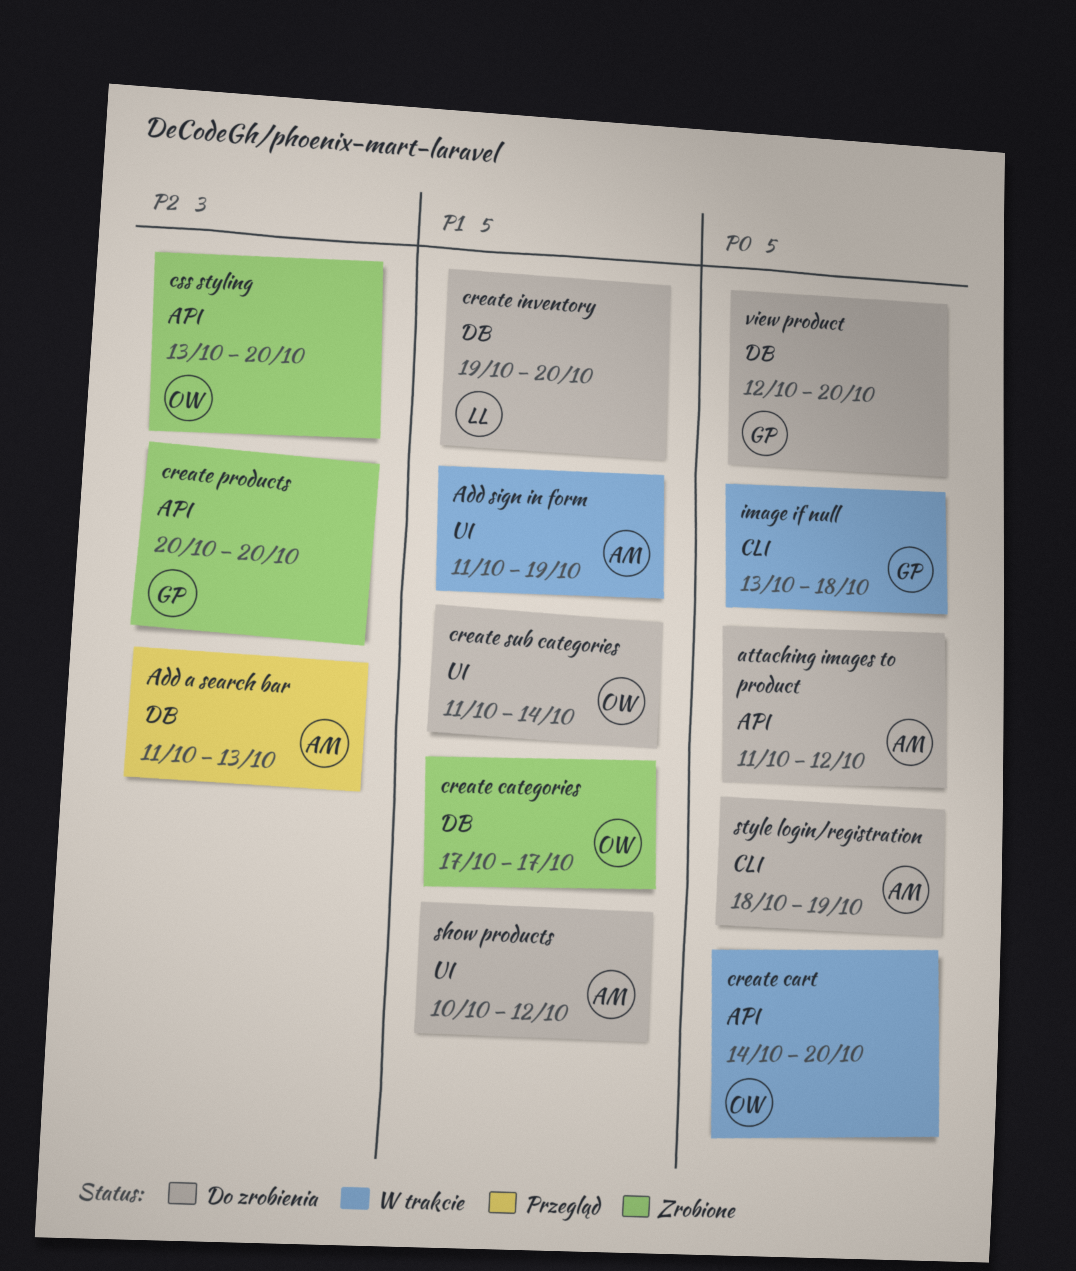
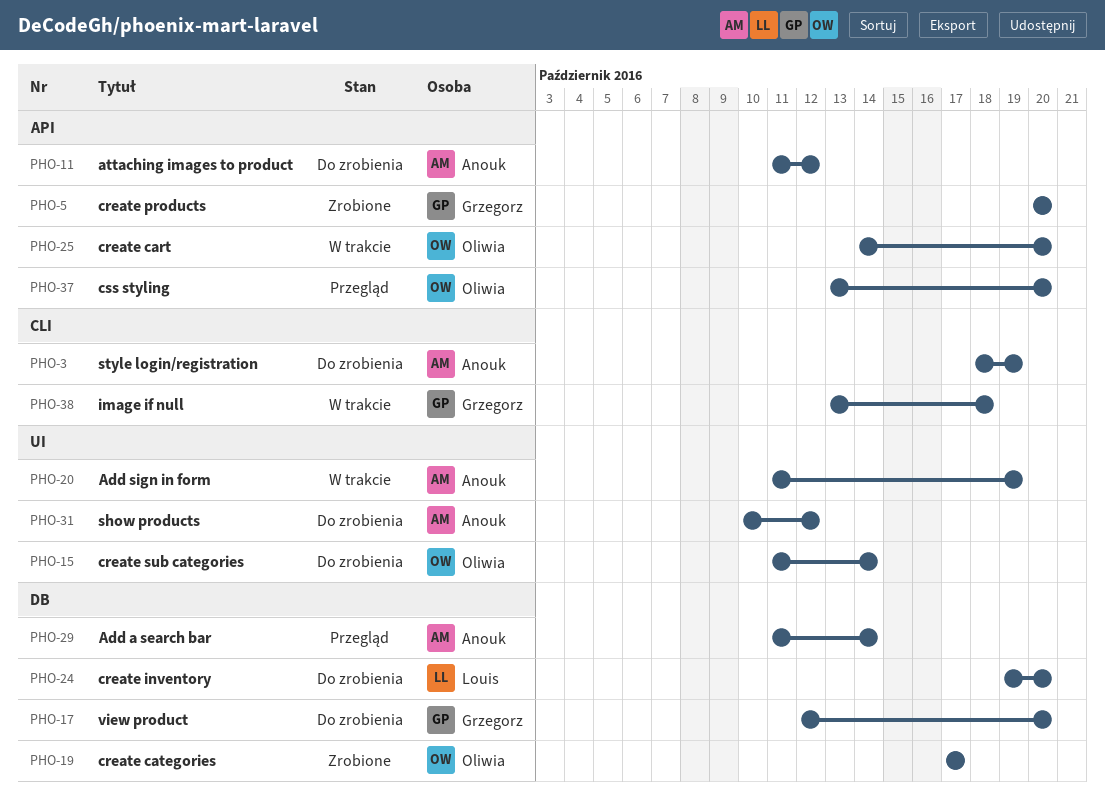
Add a search bar, due: Oct 13 -> Oct 14
css styling, status: Zrobione -> Przegląd

